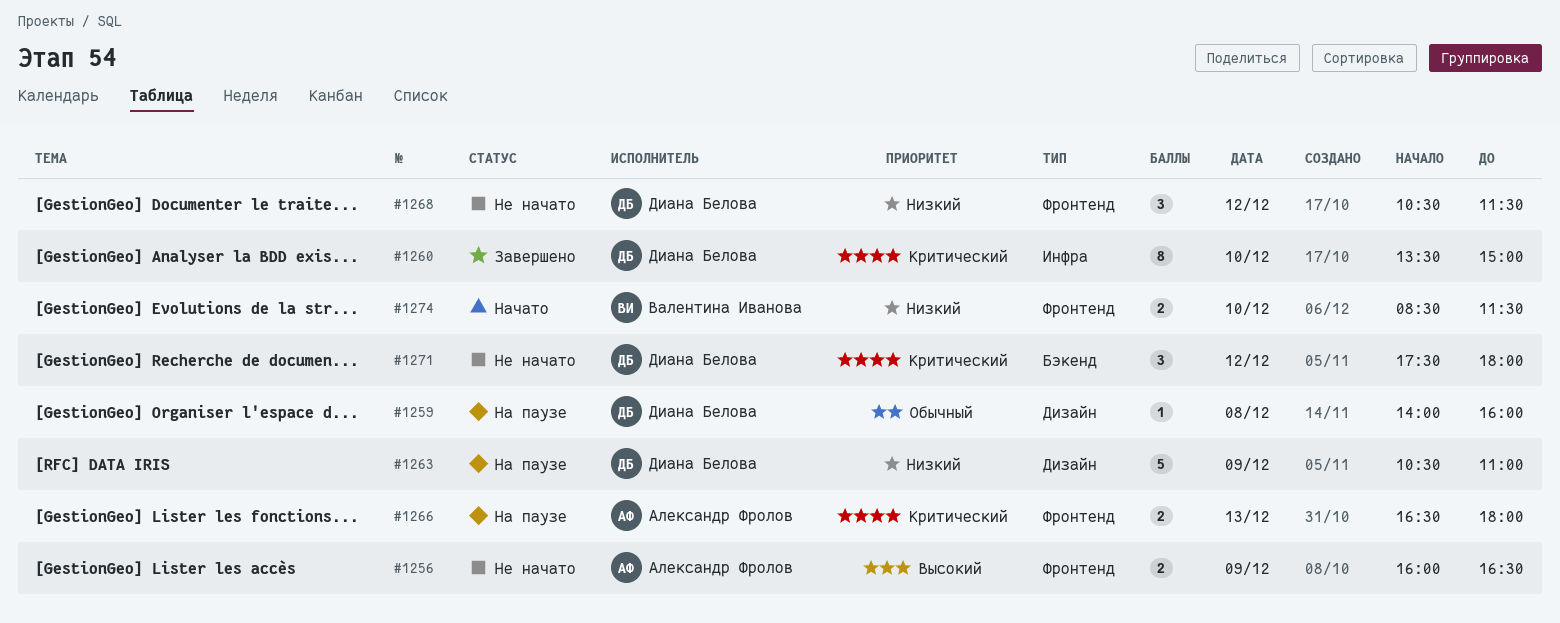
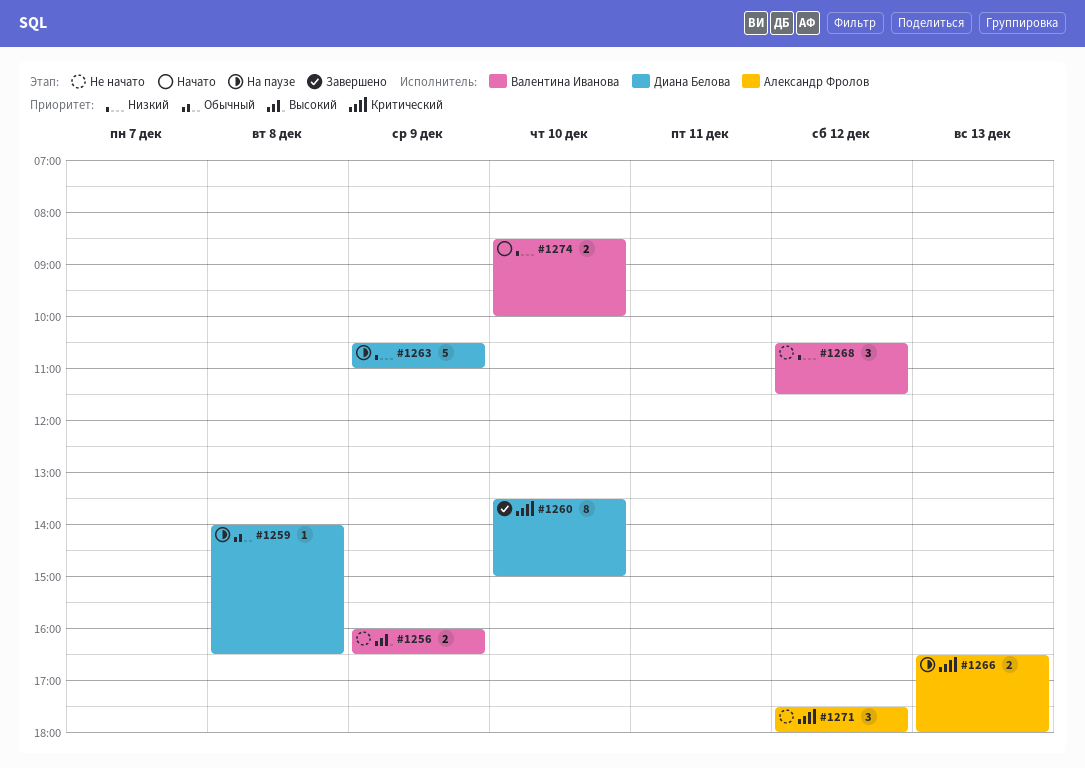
#1256, owner: Александр Фролов -> Валентина Иванова
#1259, ends: 16:00 -> 16:30
#1268, owner: Диана Белова -> Валентина Иванова
#1271, owner: Диана Белова -> Александр Фролов
#1274, ends: 11:30 -> 10:00

